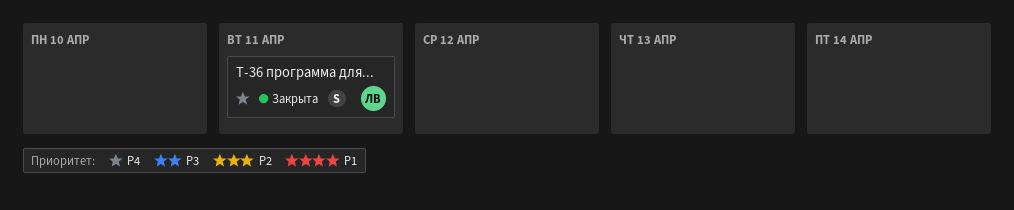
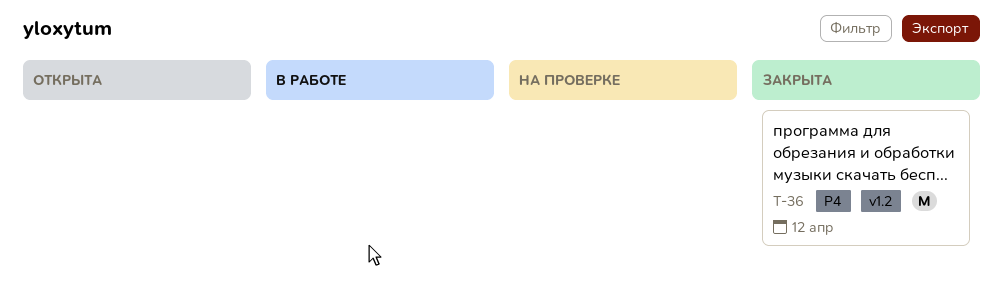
T-36, estimate: S -> M
T-36, due: Apr 11 -> Apr 12

